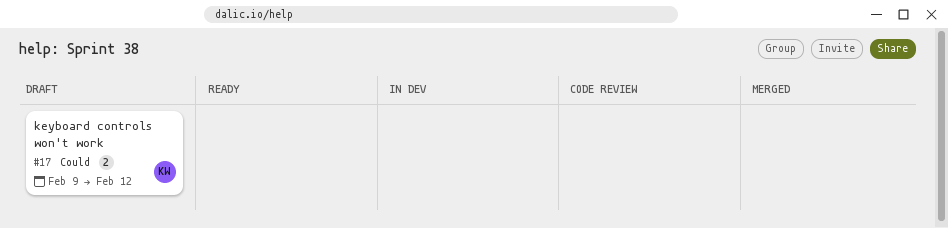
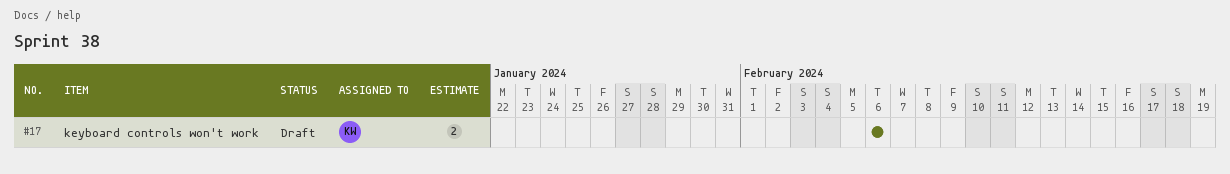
#17, start: Feb 9 -> Feb 6
#17, due: Feb 12 -> Feb 6

